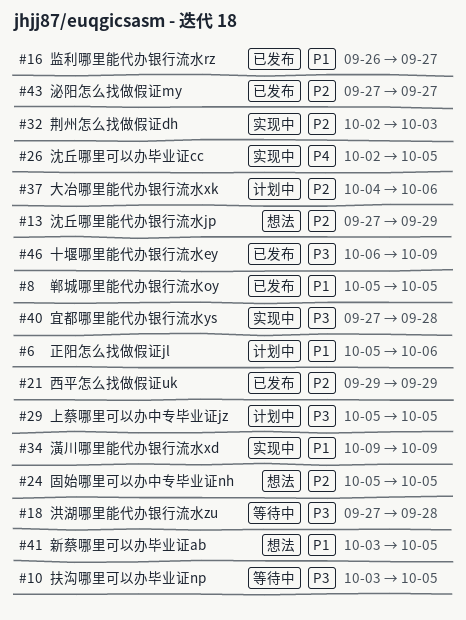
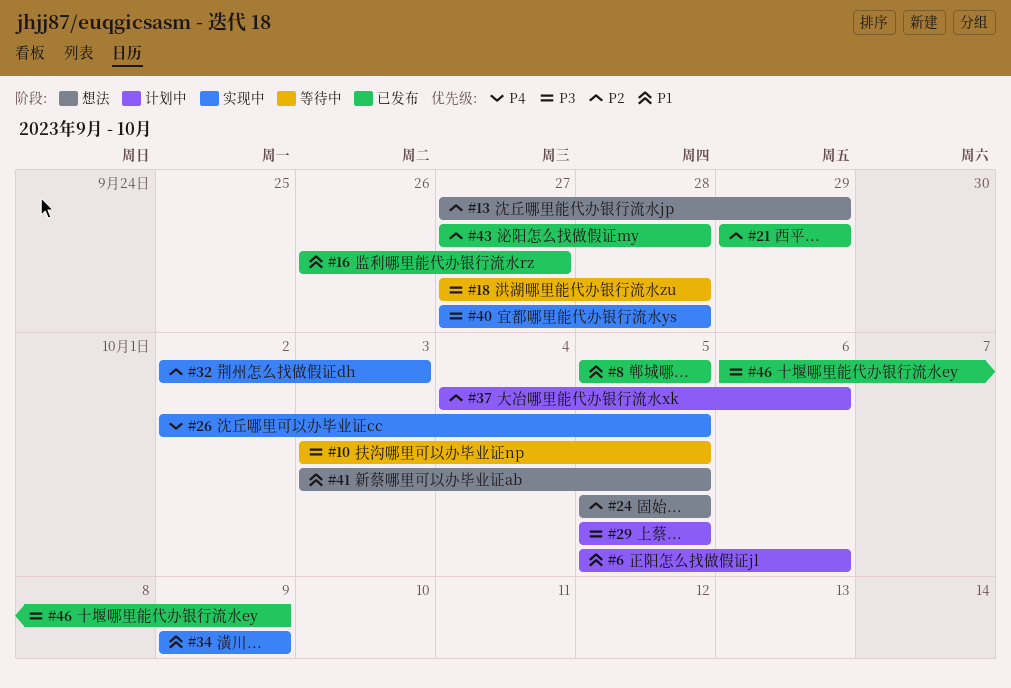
#43, due: Sep 27 -> Sep 28

